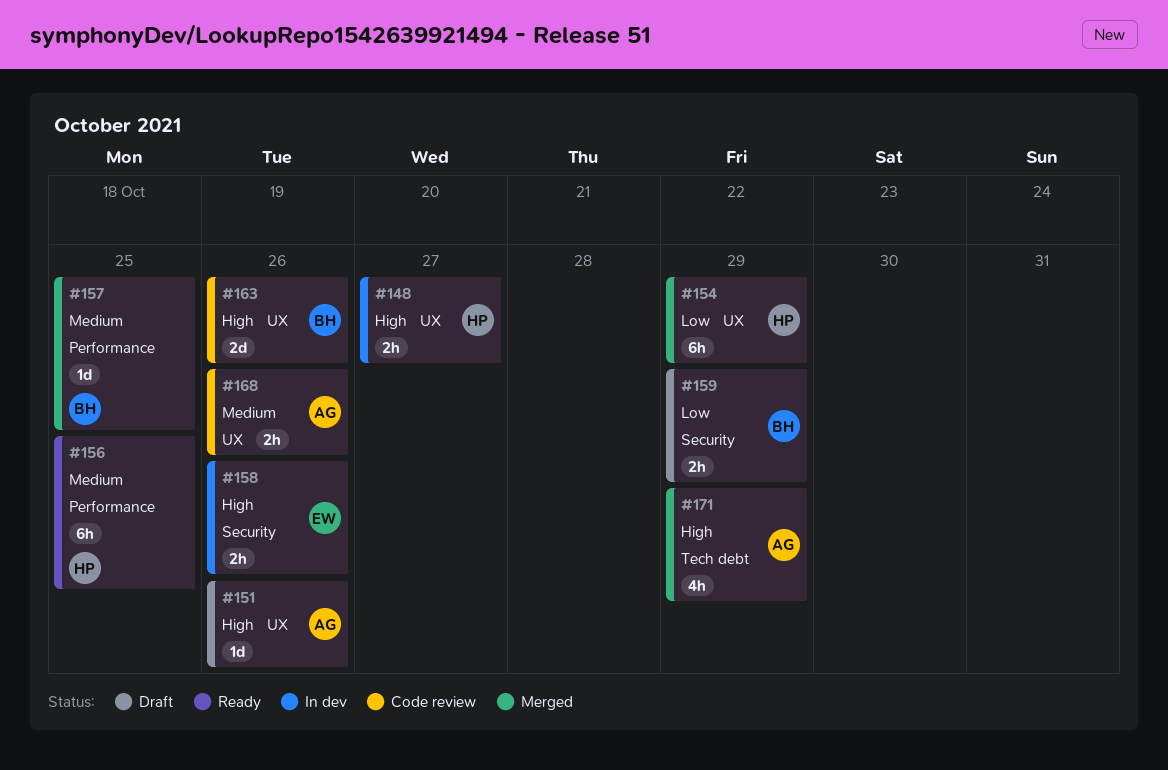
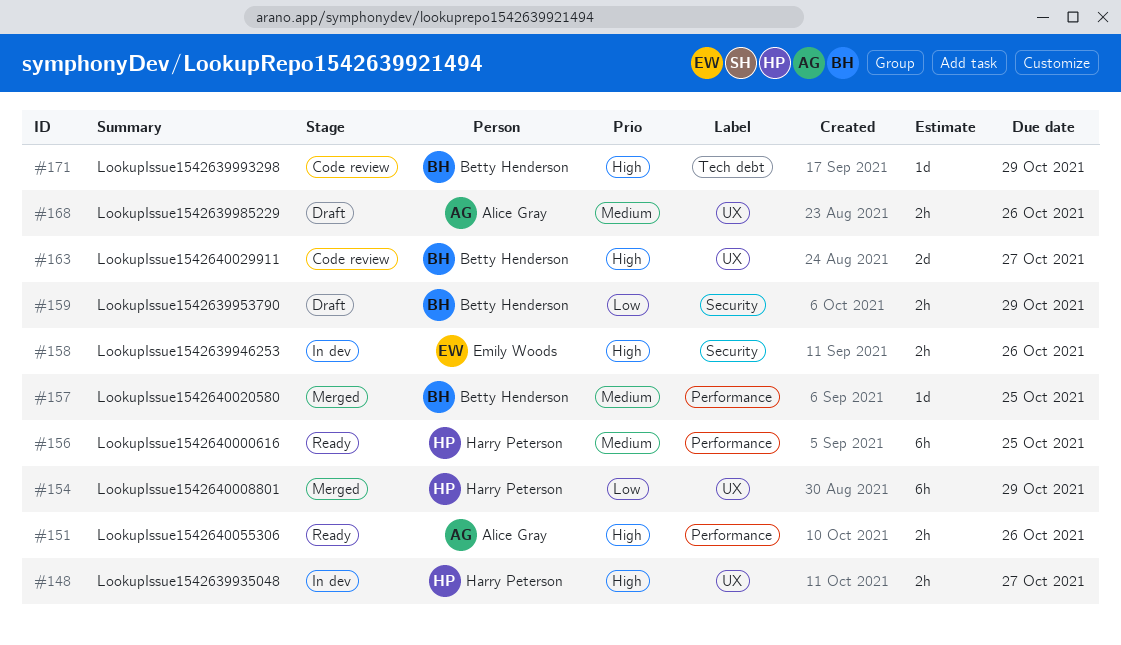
#151, status: Draft -> Ready
#151, label: UX -> Performance
#151, estimate: 1d -> 2h
#163, due: Oct 26 -> Oct 27
#168, status: Code review -> Draft
#171, status: Merged -> Code review
#171, owner: Alice Gray -> Betty Henderson
#171, estimate: 4h -> 1d

